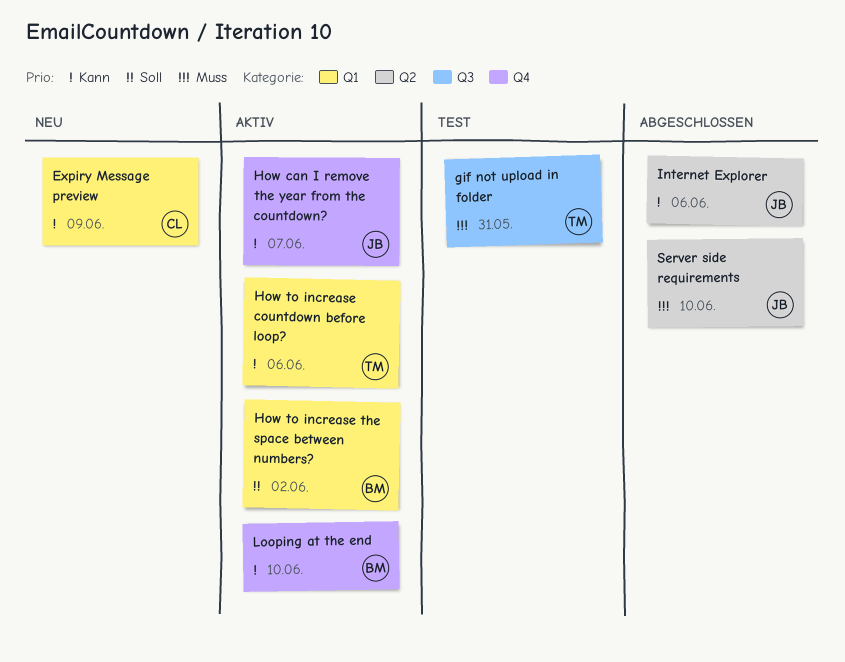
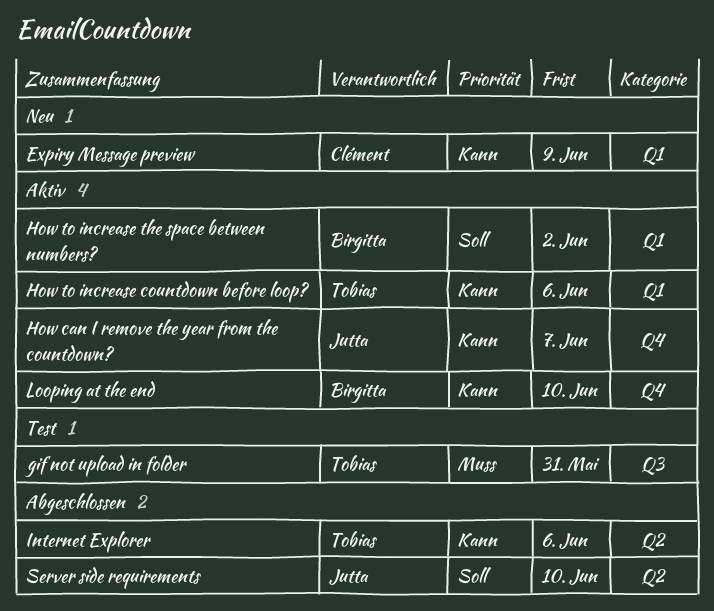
Internet Explorer, owner: Jutta -> Tobias
Server side requirements, priority: Muss -> Soll

